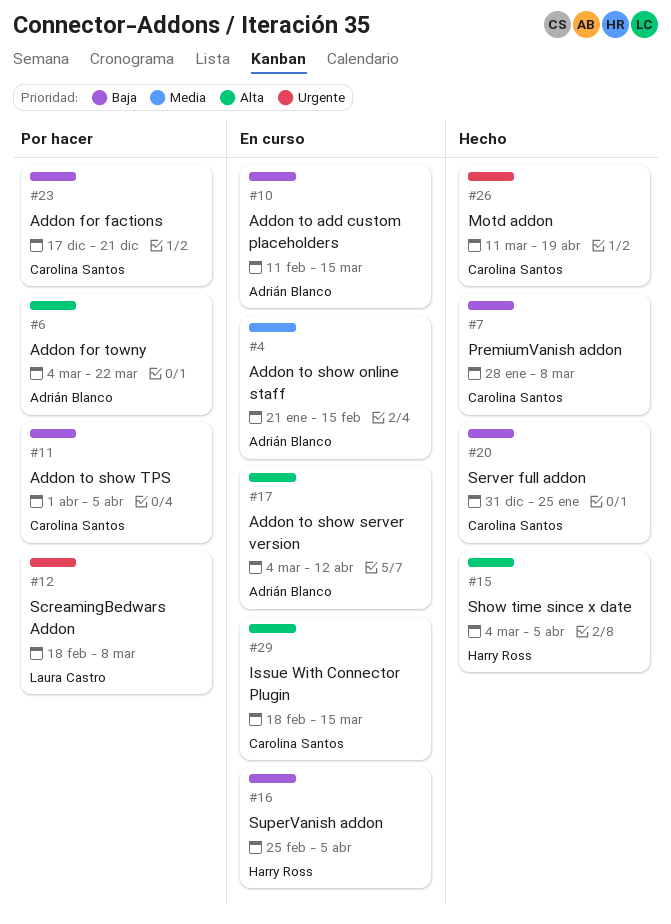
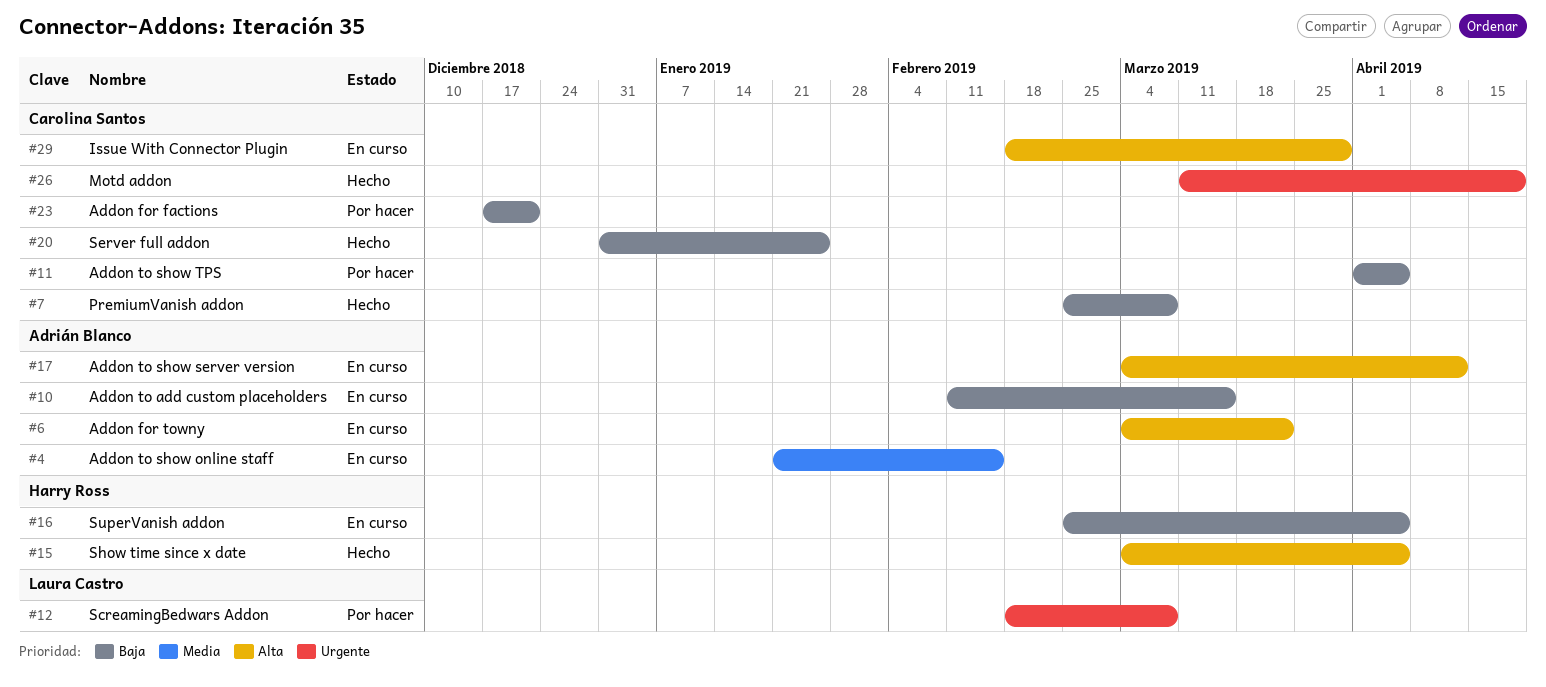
#6, status: Por hacer -> En curso
#7, start: Jan 28 -> Feb 25
#29, due: Mar 15 -> Mar 29

